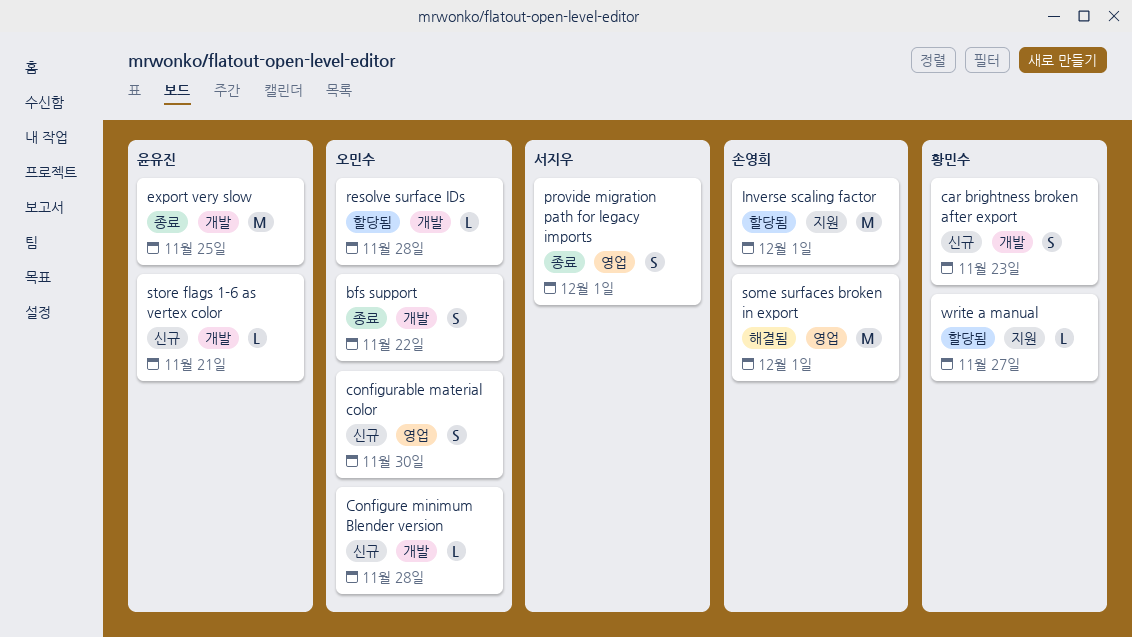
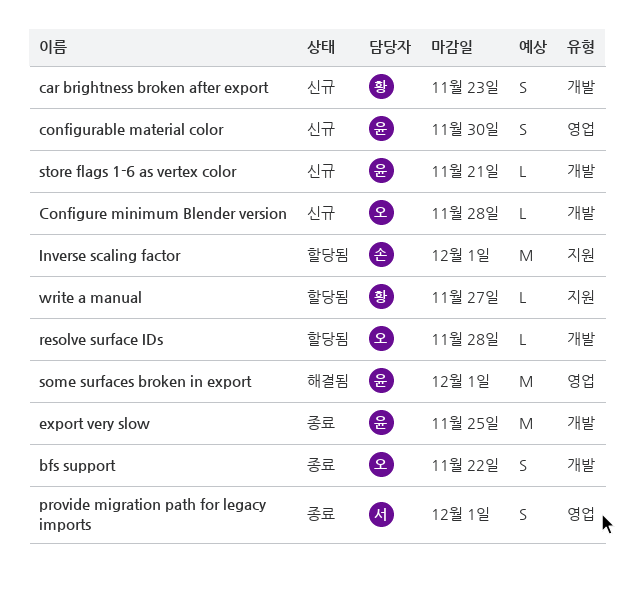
configurable material color, owner: 오민수 -> 윤유진
some surfaces broken in export, owner: 손영희 -> 윤유진

